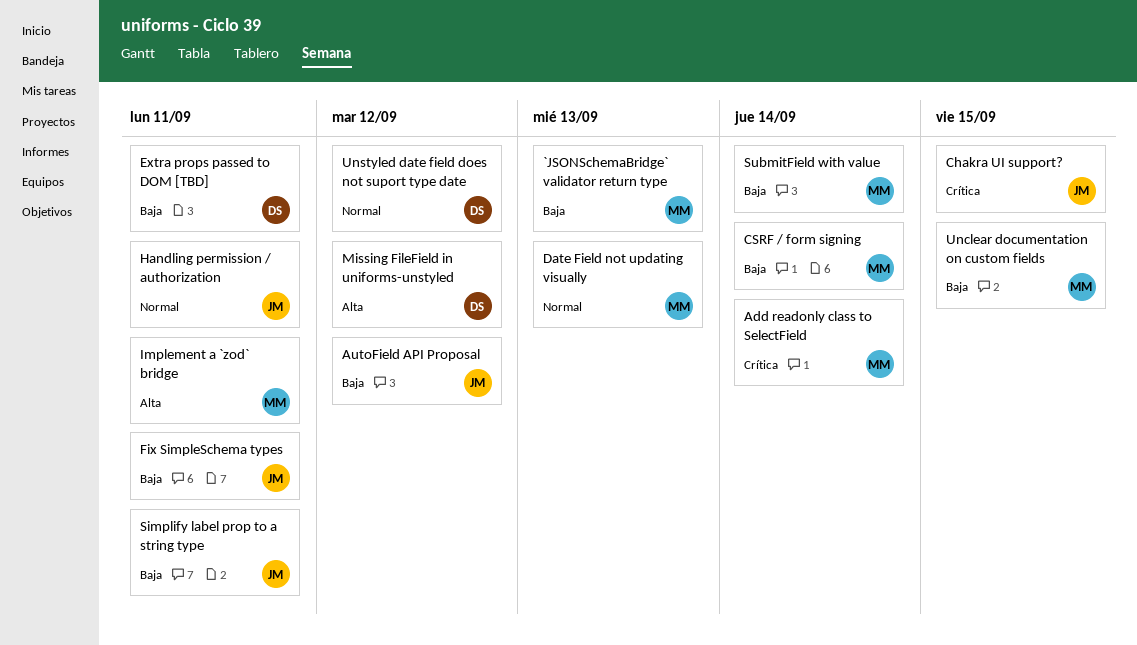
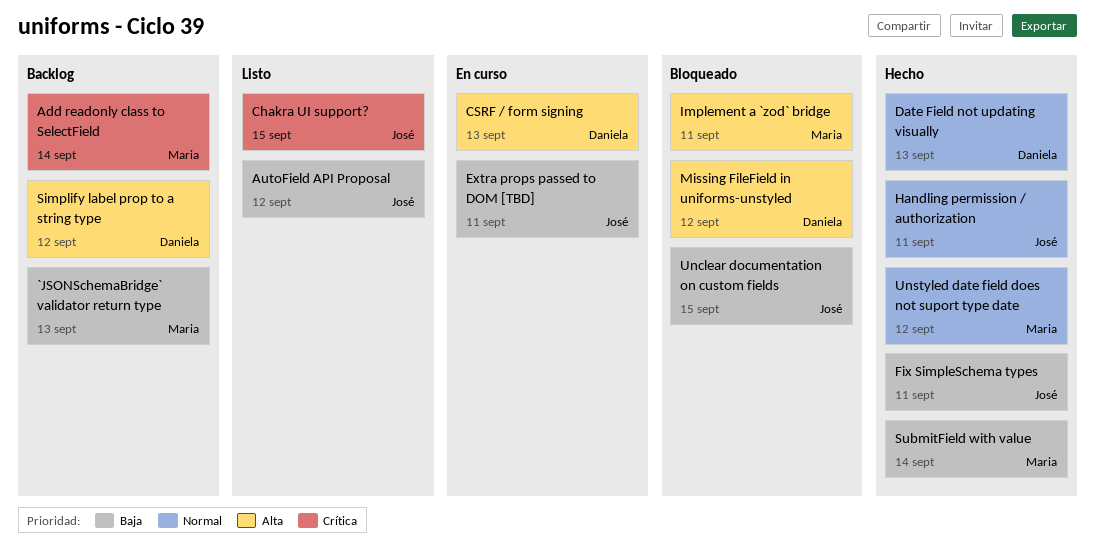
CSRF / form signing, owner: Maria -> Daniela
CSRF / form signing, priority: Baja -> Alta
CSRF / form signing, due: Sep 14 -> Sep 13
Date Field not updating visually, owner: Maria -> Daniela
Extra props passed to DOM [TBD], owner: Daniela -> José
Simplify label prop to a string type, owner: José -> Daniela
Simplify label prop to a string type, priority: Baja -> Alta
Simplify label prop to a string type, due: Sep 11 -> Sep 12
Unclear documentation on custom fields, owner: Maria -> José
Unstyled date field does not suport type date, owner: Daniela -> Maria

